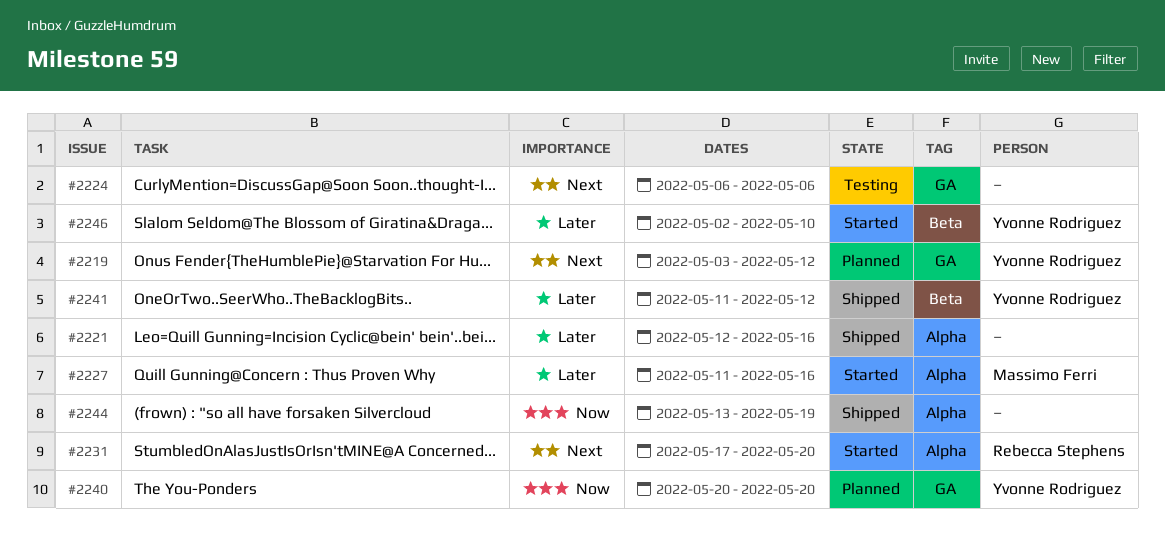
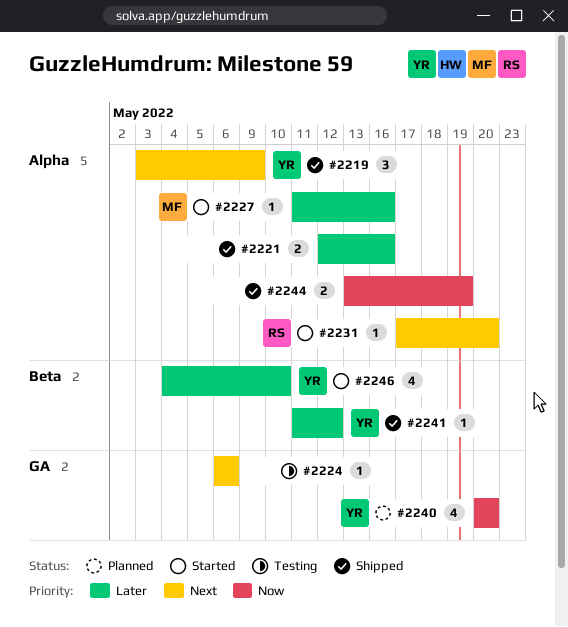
#2219, status: Planned -> Shipped
#2219, label: GA -> Alpha
#2219, due: May 12 -> May 9
#2246, start: May 2 -> May 4

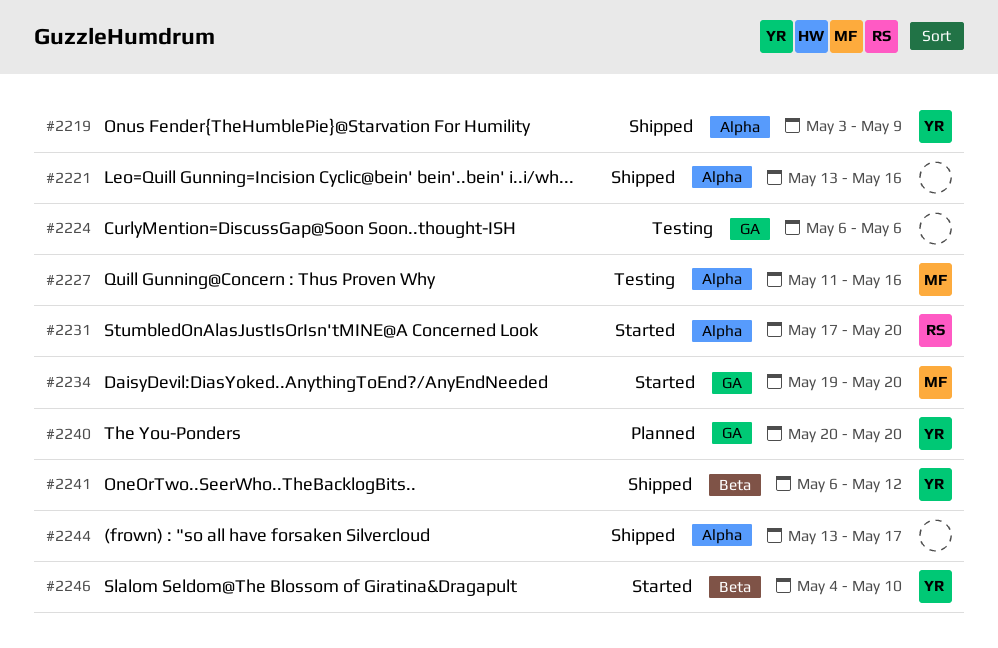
#2221, start: May 12 -> May 13
#2227, status: Started -> Testing
#2234: none -> present
#2241, start: May 11 -> May 6
#2244, due: May 19 -> May 17

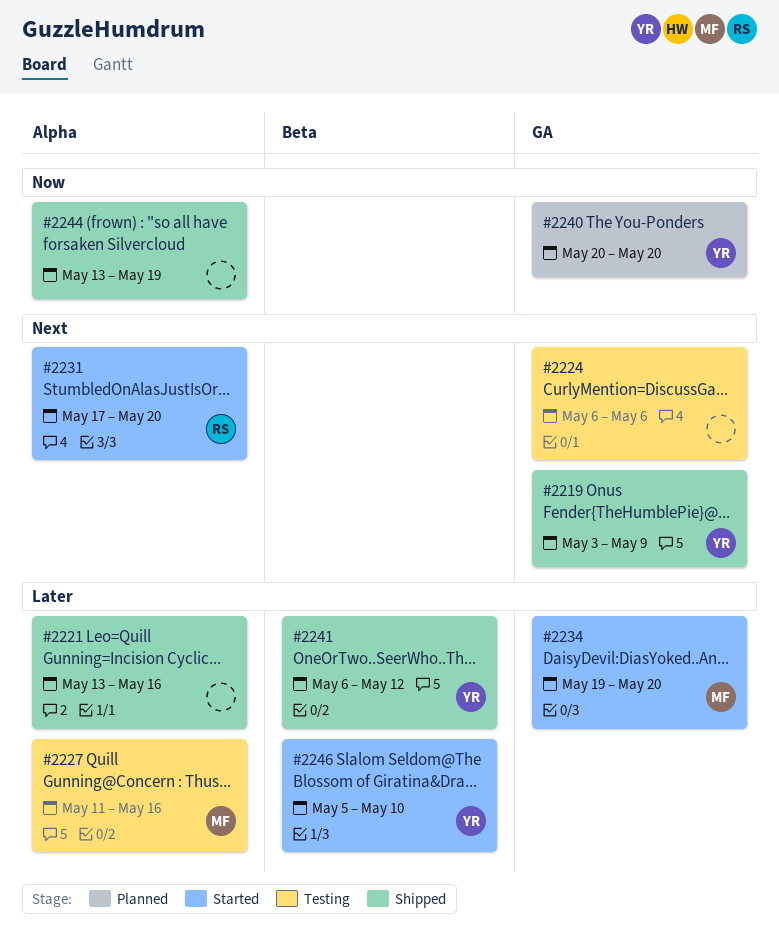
#2219, label: Alpha -> GA
#2244, due: May 17 -> May 19
#2246, start: May 4 -> May 5

